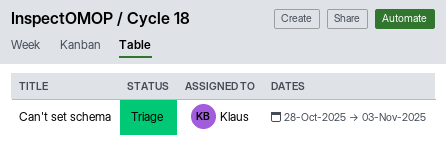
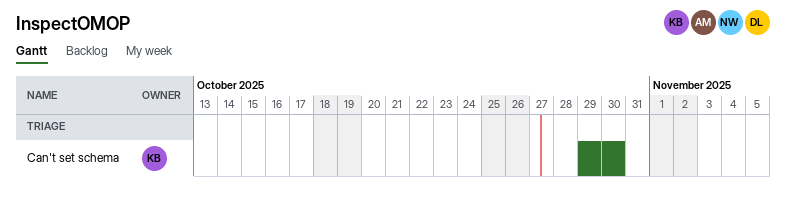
Can't set schema, start: Oct 28 -> Oct 29
Can't set schema, due: Nov 3 -> Oct 30

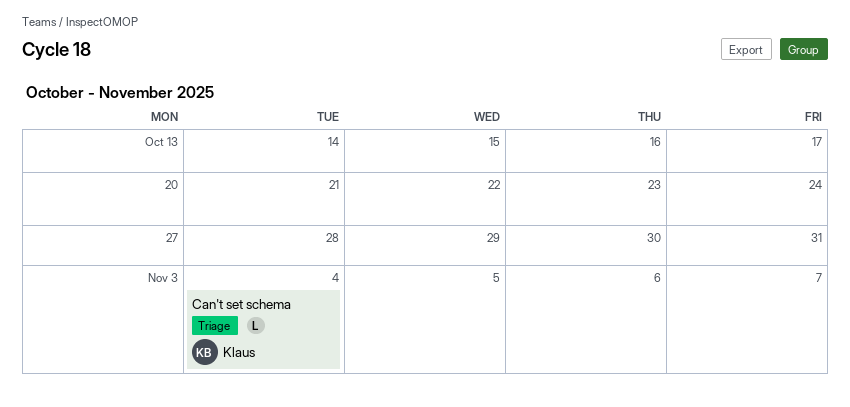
Can't set schema, due: Oct 30 -> Nov 4

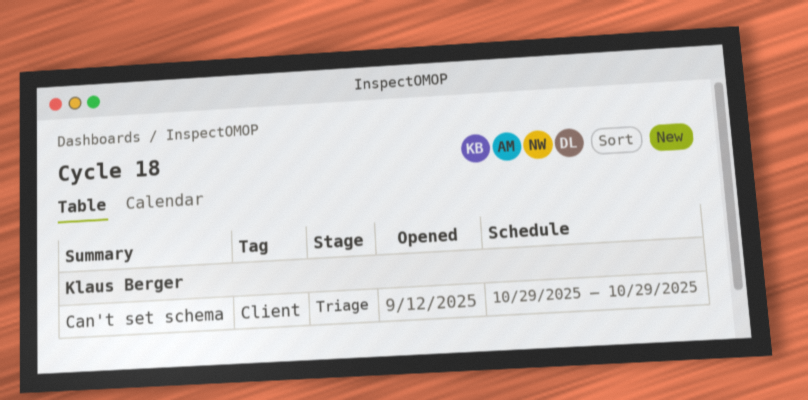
Can't set schema, due: Nov 4 -> Oct 29

